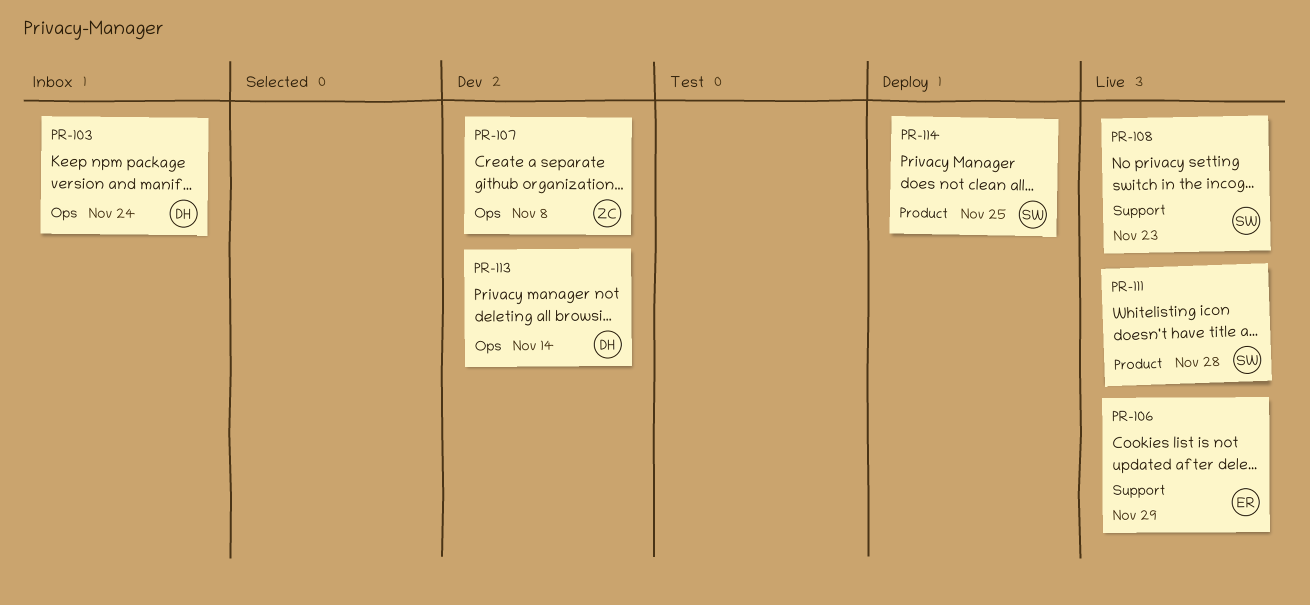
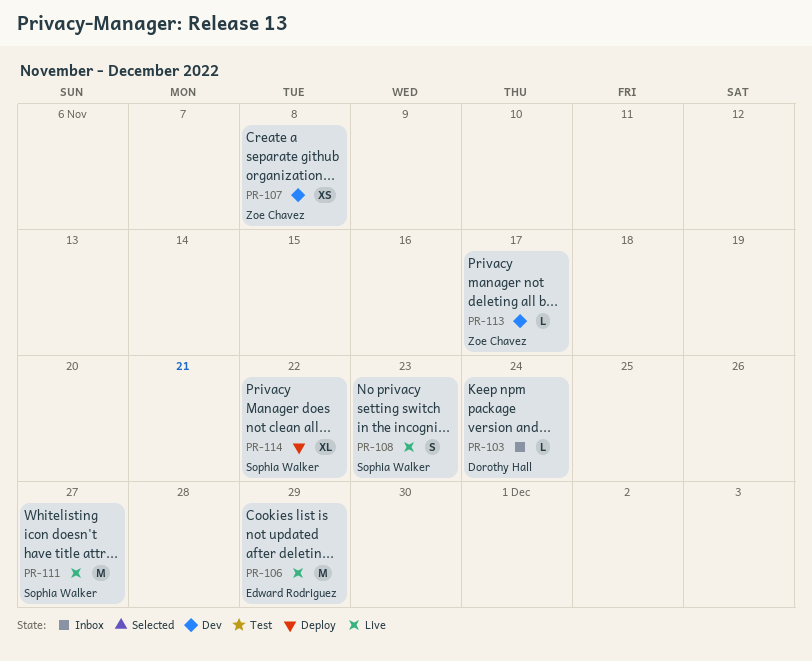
PR-111, due: Nov 28 -> Nov 27
PR-113, owner: Dorothy Hall -> Zoe Chavez
PR-113, due: Nov 14 -> Nov 17
PR-114, due: Nov 25 -> Nov 22

